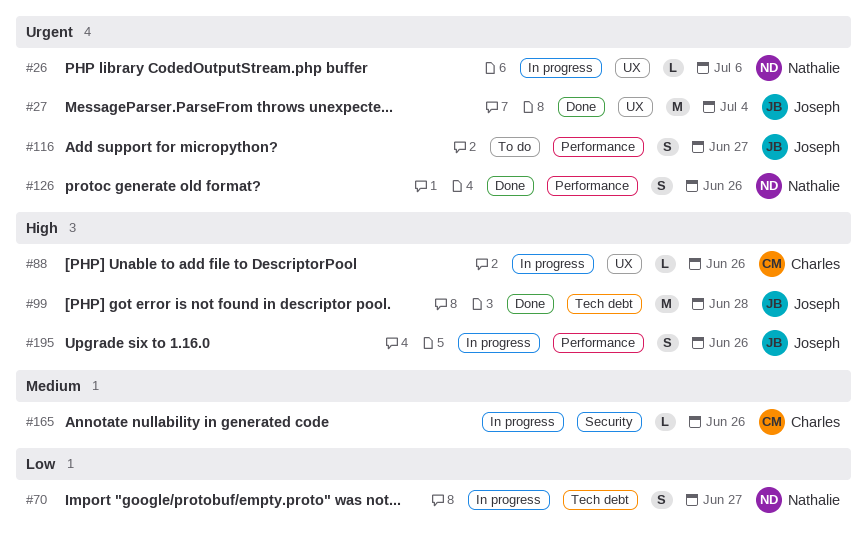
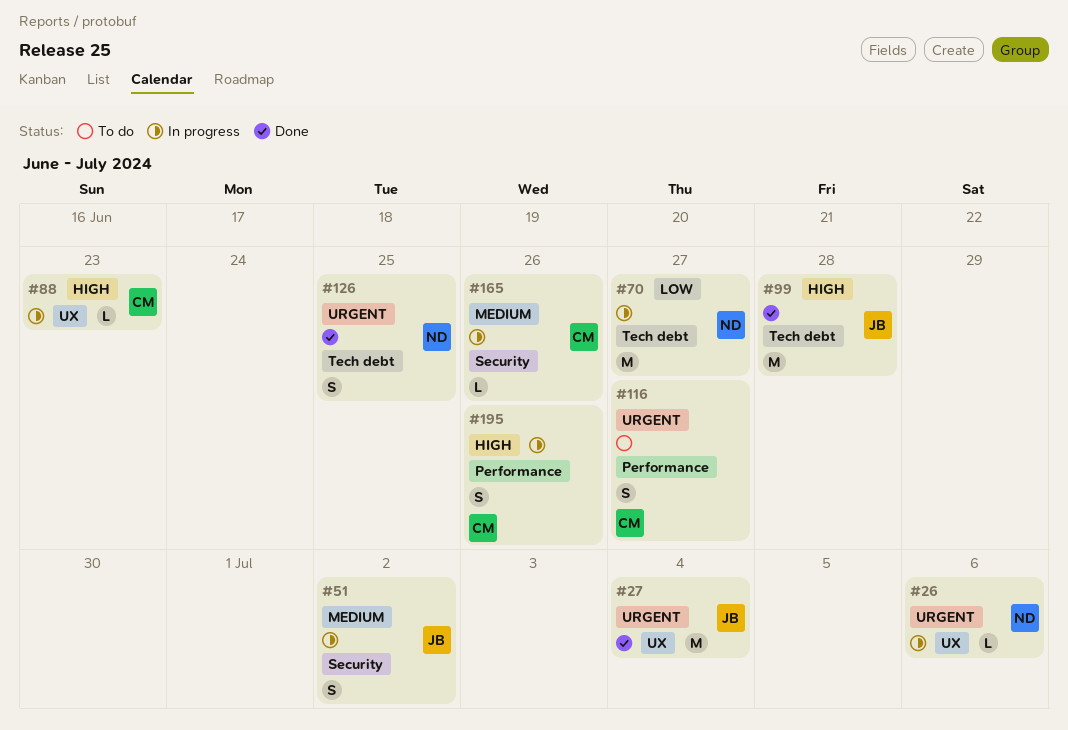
#51: none -> present
#70, estimate: S -> M
#88, due: Jun 26 -> Jun 23
#116, owner: Joseph -> Charles
#126, label: Performance -> Tech debt
#126, due: Jun 26 -> Jun 25
#195, owner: Joseph -> Charles

